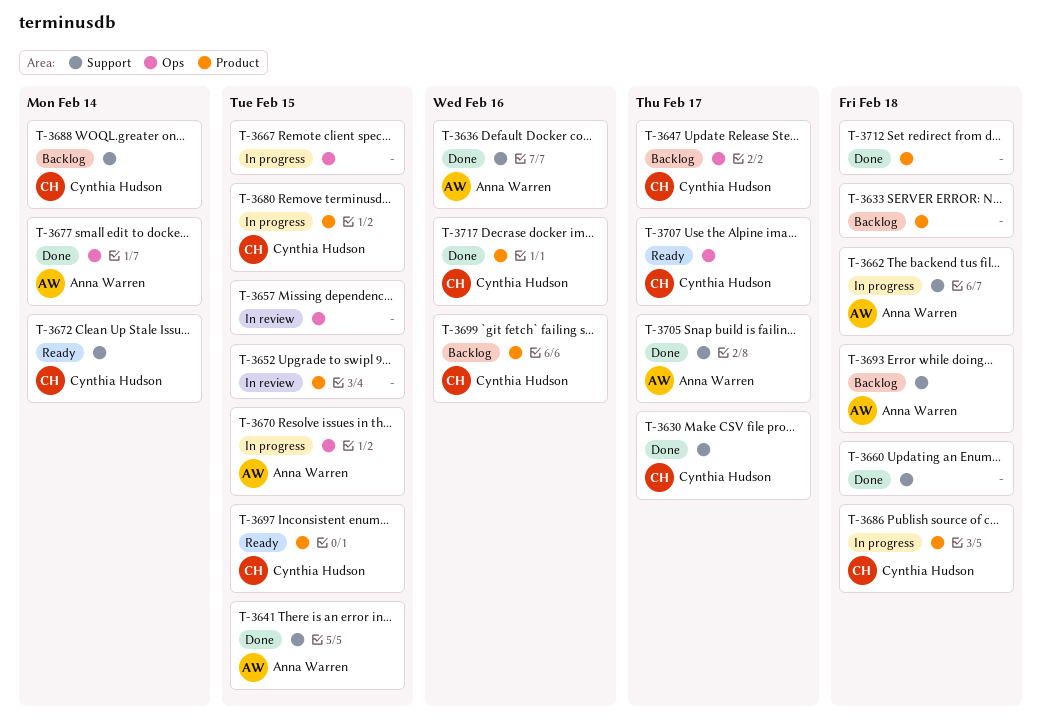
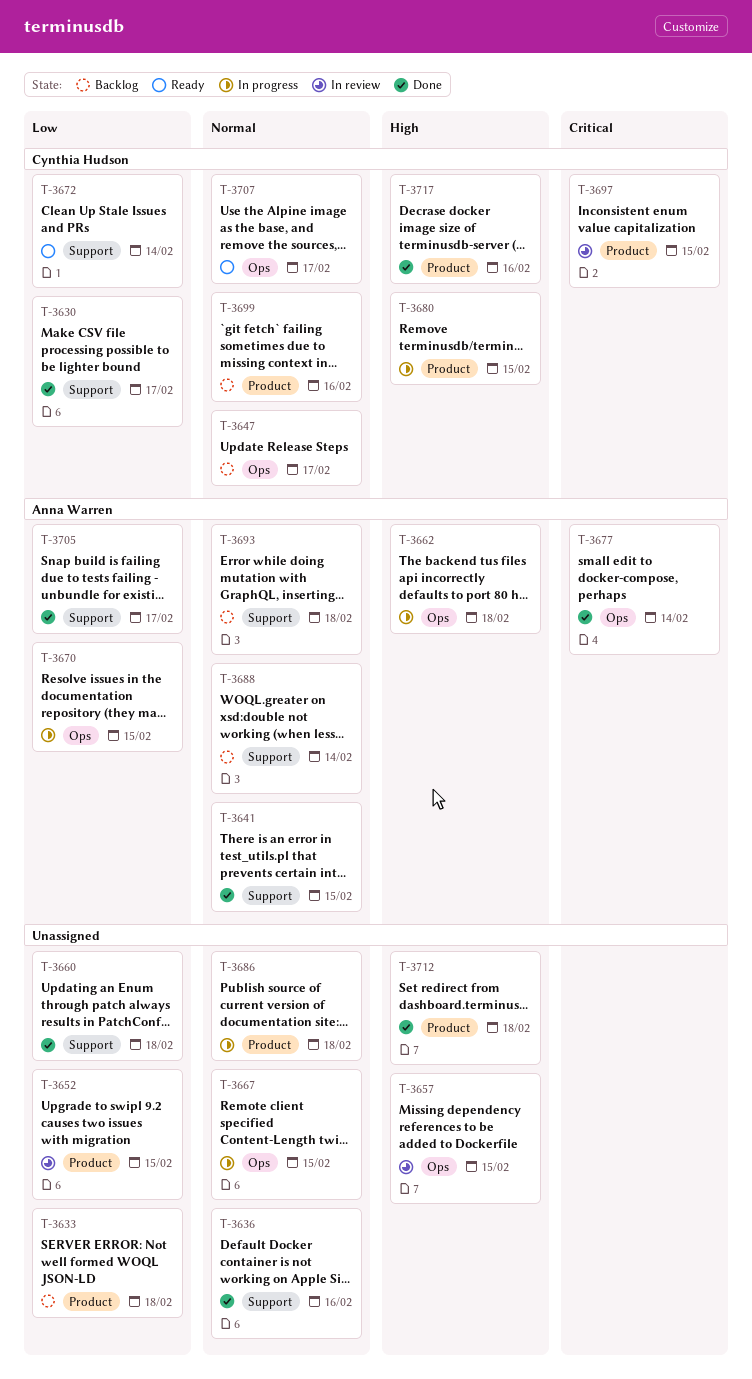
T-3636, owner: Anna Warren -> none
T-3662, label: Support -> Ops
T-3686, owner: Cynthia Hudson -> none
T-3688, owner: Cynthia Hudson -> Anna Warren
T-3697, status: Ready -> In review

